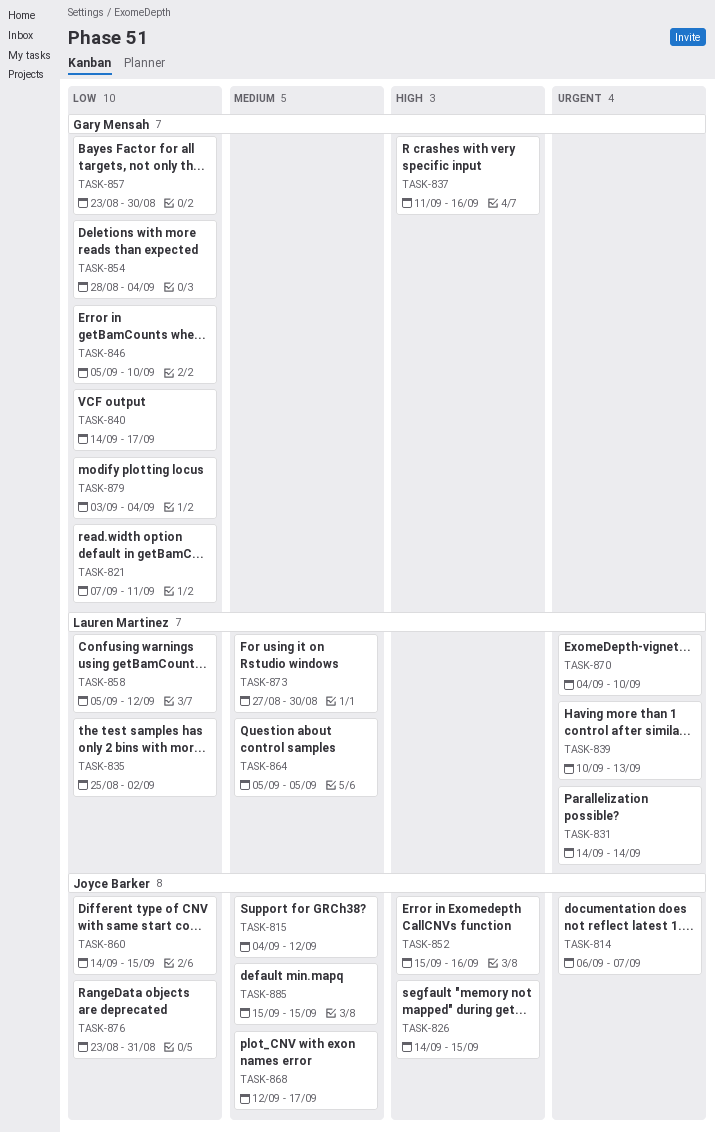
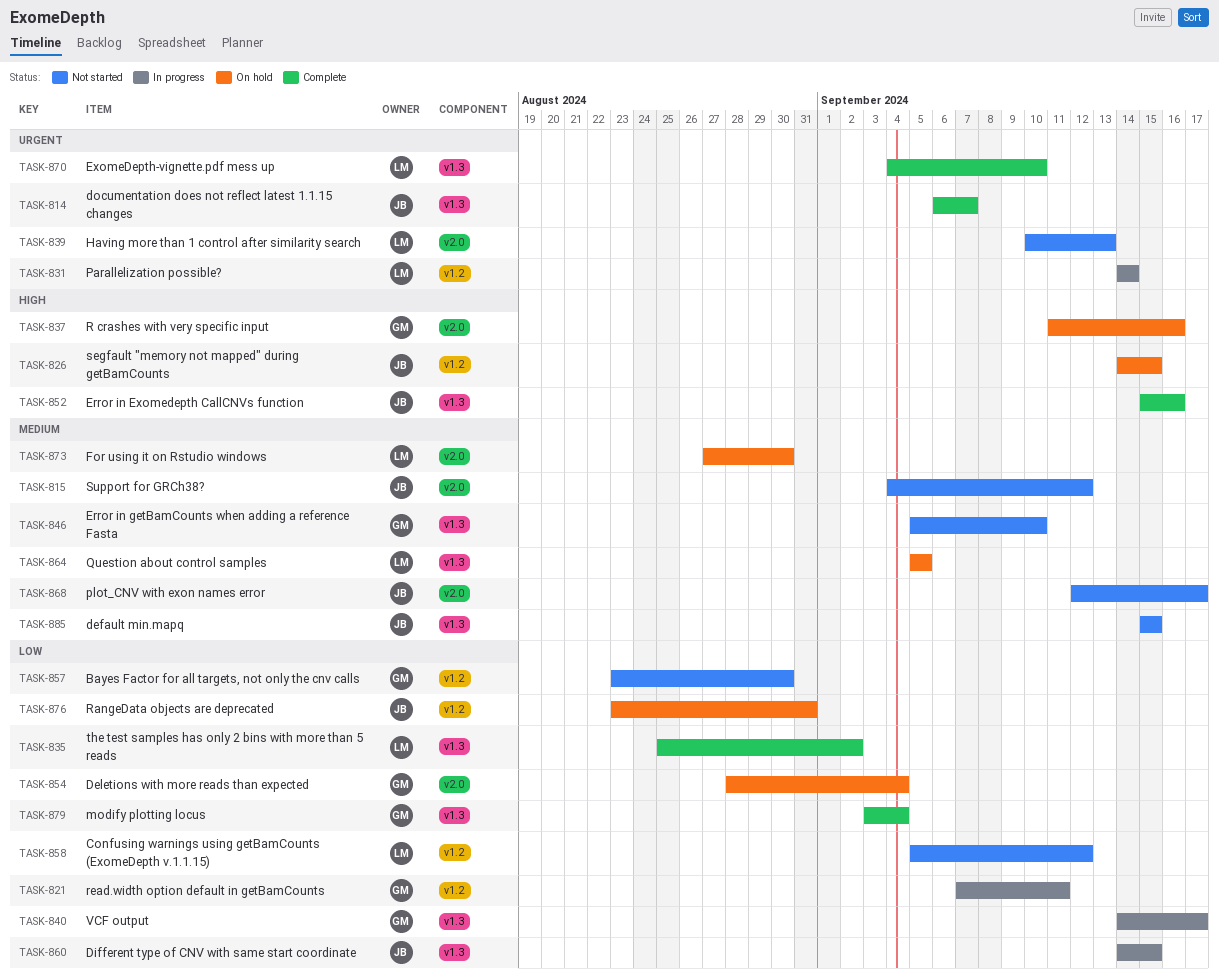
TASK-846, priority: Low -> Medium

